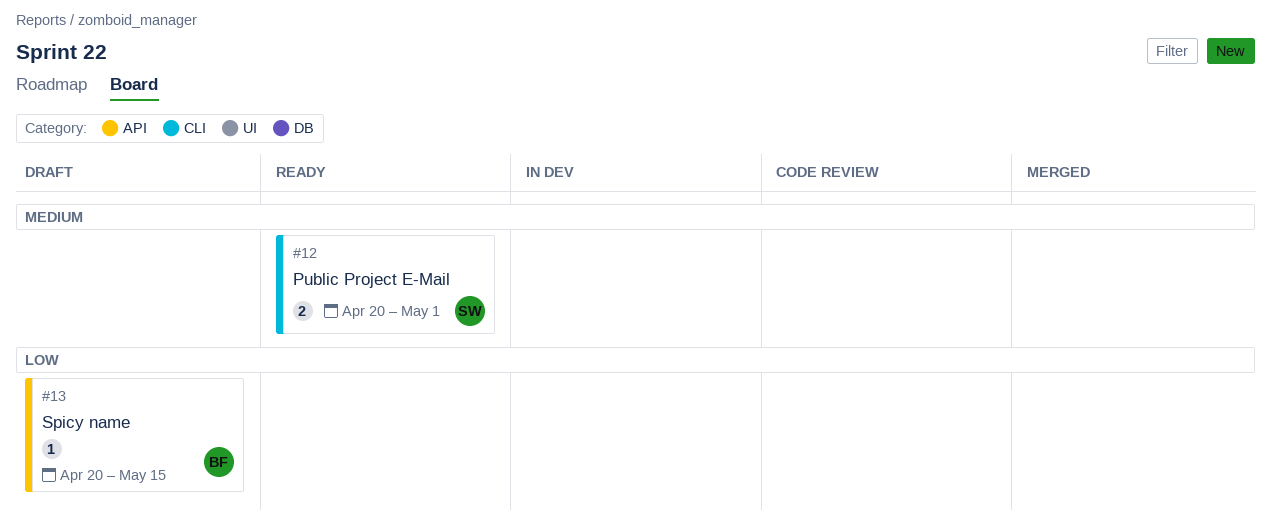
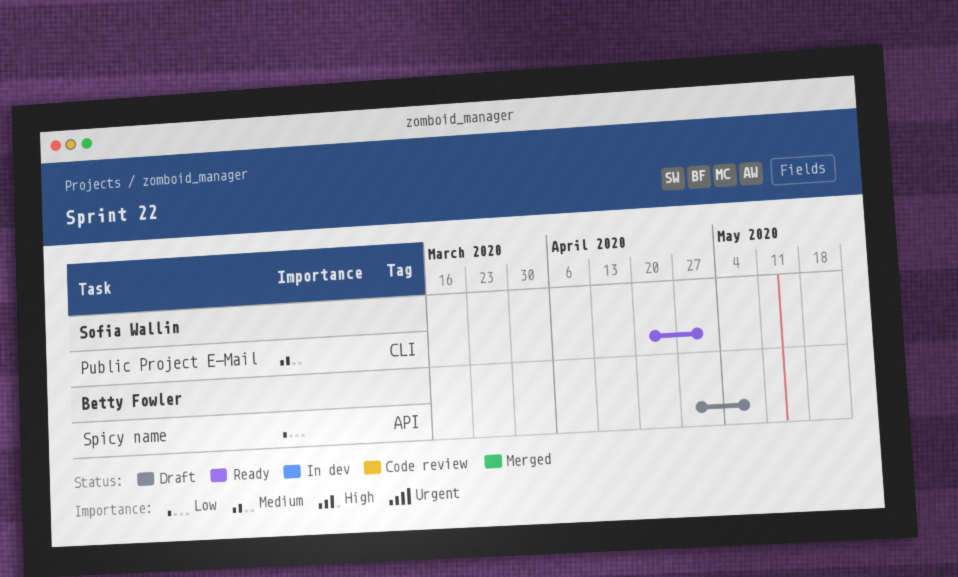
Spicy name, start: Apr 20 -> Apr 27
Spicy name, due: May 15 -> May 8

